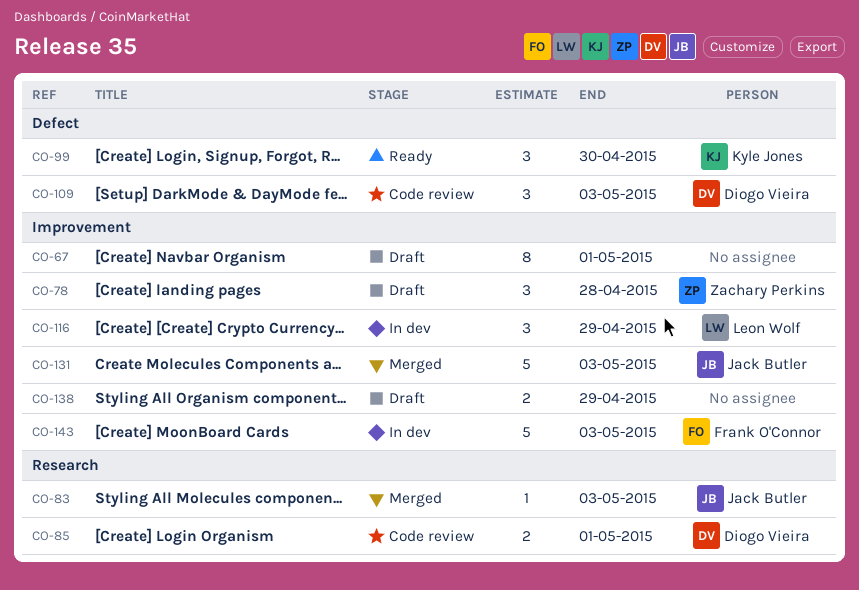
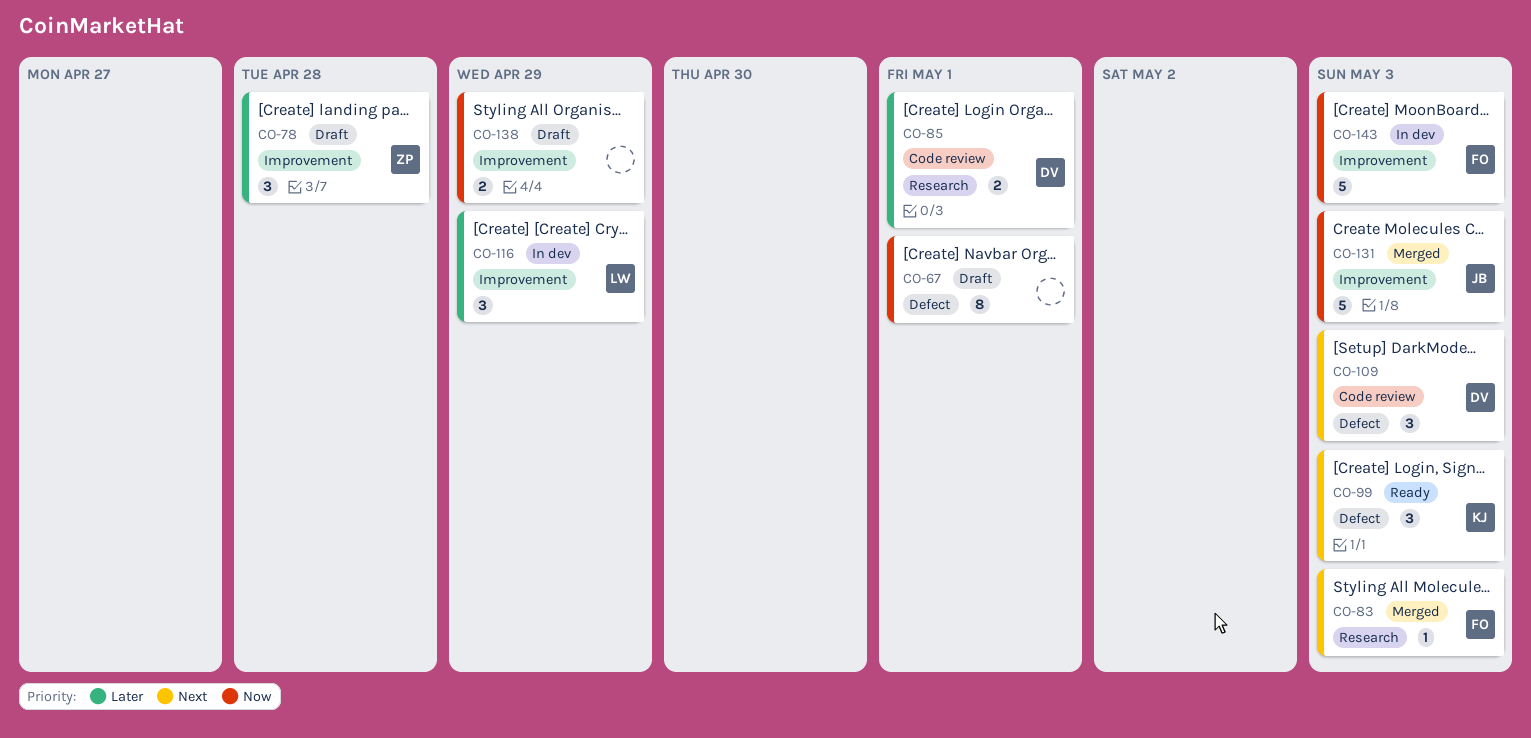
CO-67, label: Improvement -> Defect
CO-83, owner: Jack Butler -> Frank O'Connor
CO-99, due: Apr 30 -> May 3

